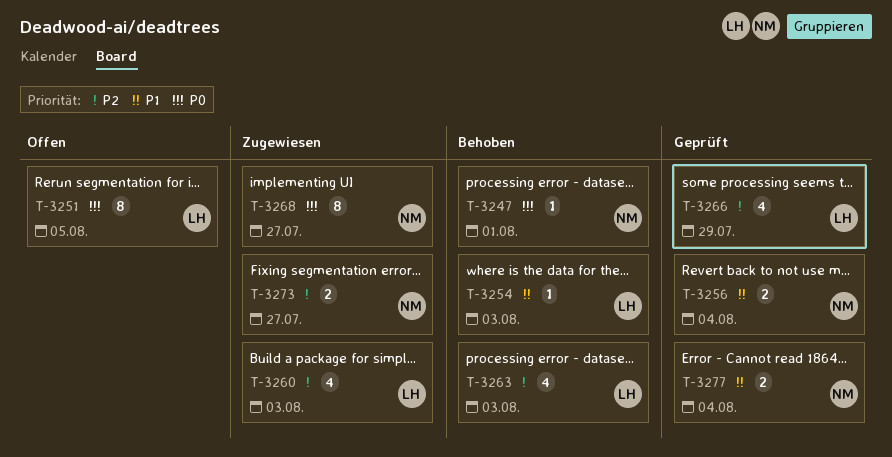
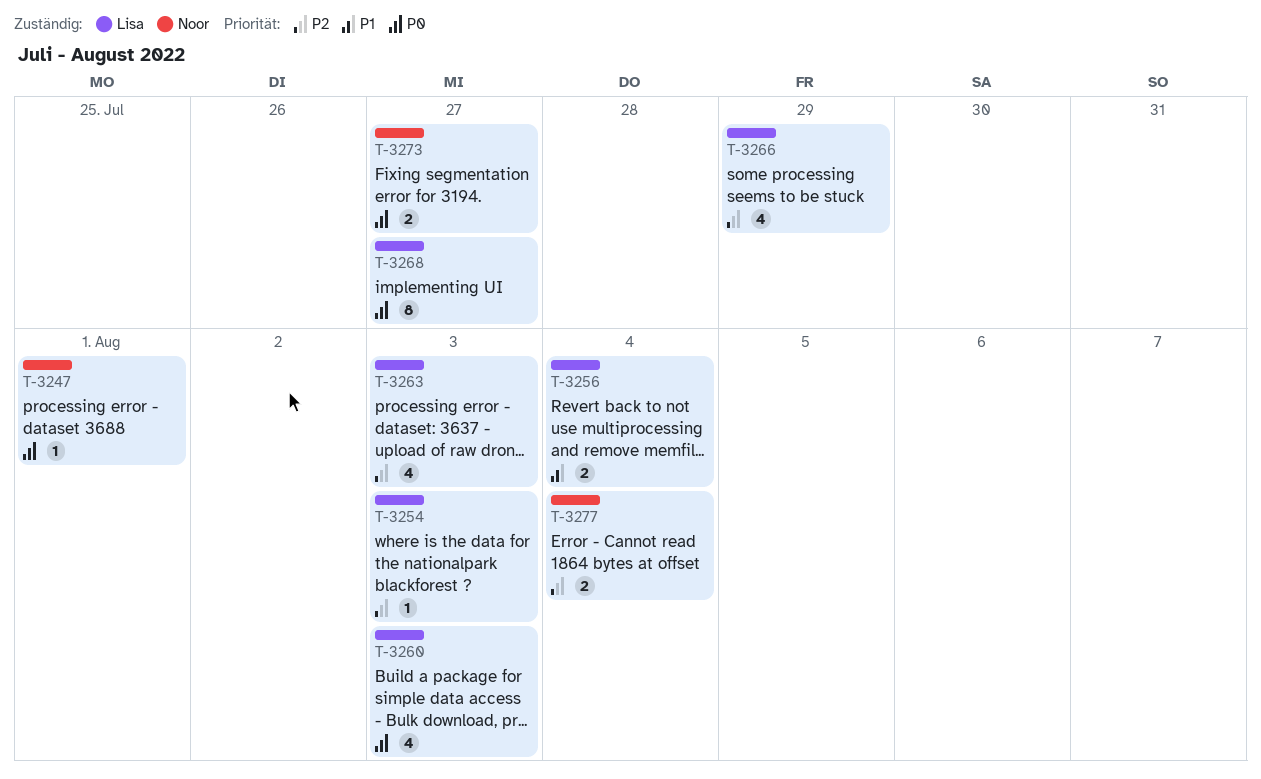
T-3251: present -> none
T-3254, priority: P1 -> P2
T-3256, owner: Noor -> Lisa
T-3260, priority: P2 -> P0
T-3268, owner: Noor -> Lisa
T-3273, priority: P2 -> P0
T-3277, priority: P1 -> P2

